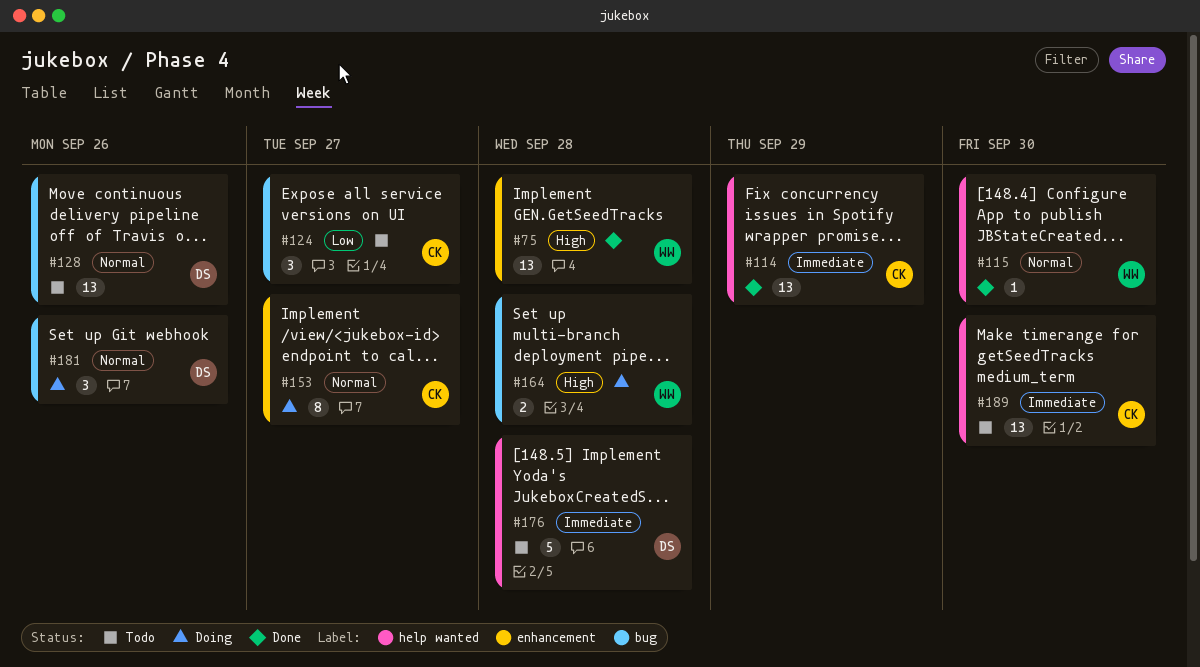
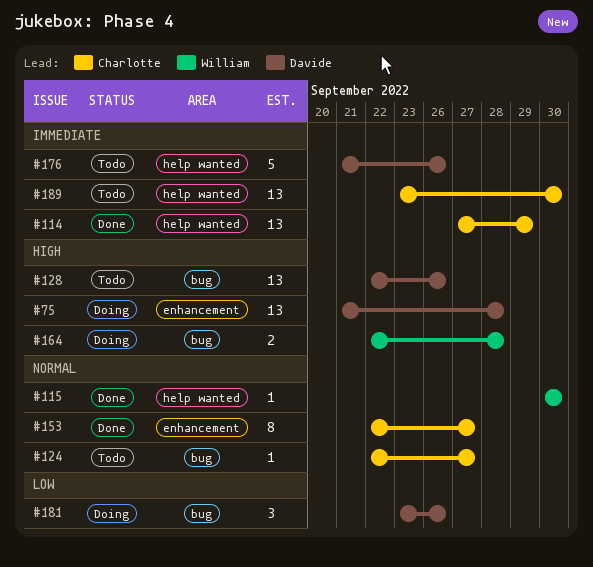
#75, status: Done -> Doing
#75, owner: William -> Davide
#124, priority: Low -> Normal
#124, estimate: 3 -> 1
#128, priority: Normal -> High
#153, status: Doing -> Done
#176, due: Sep 28 -> Sep 26
#181, priority: Normal -> Low

